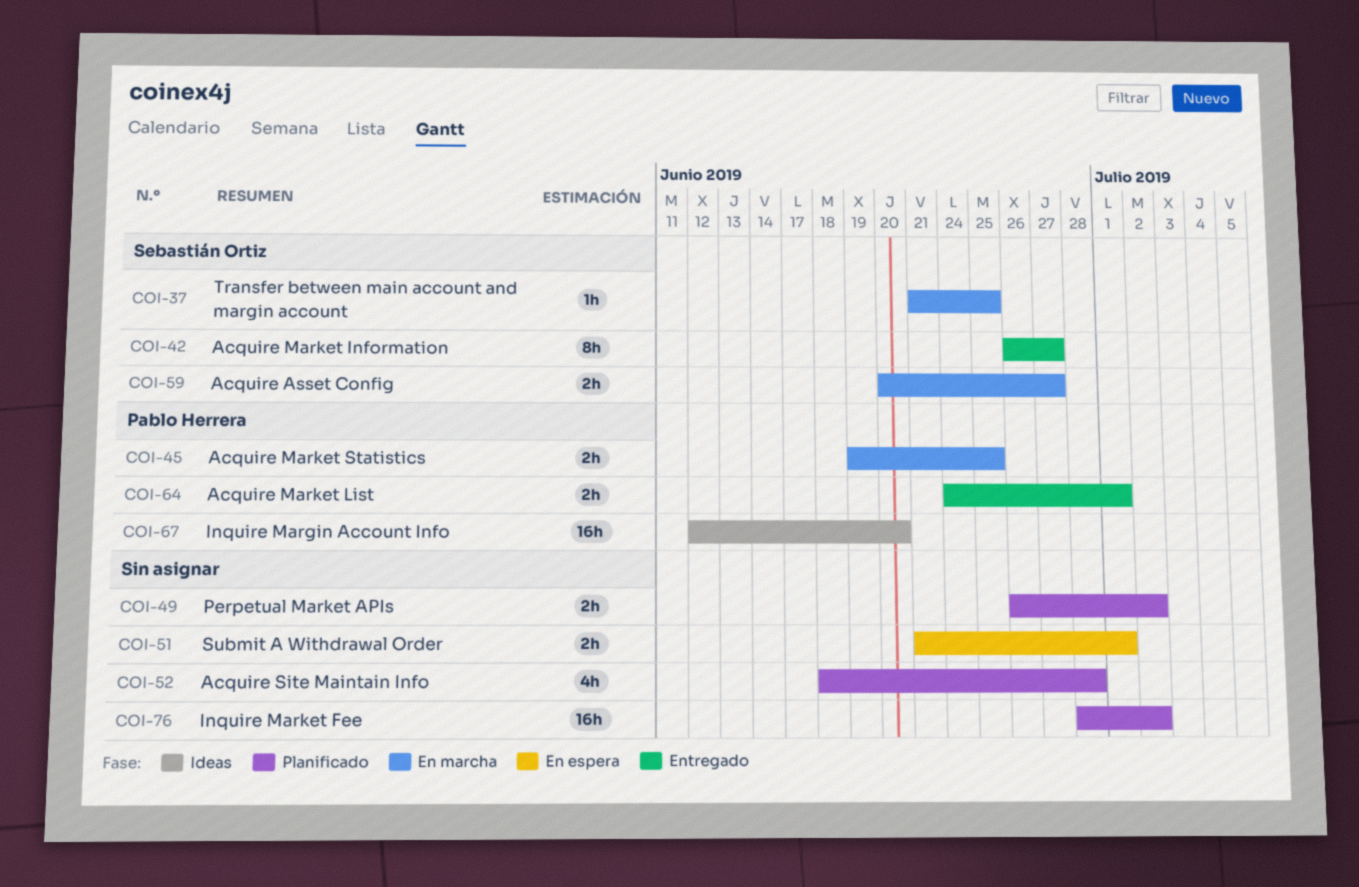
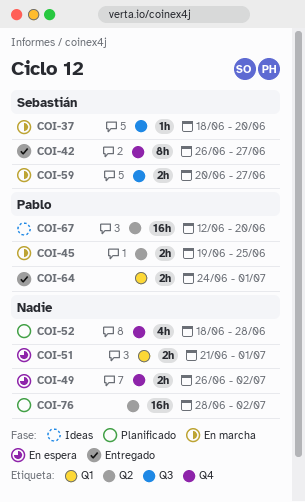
COI-37, start: Jun 21 -> Jun 18
COI-37, due: Jun 25 -> Jun 20
COI-49, status: Planificado -> En espera

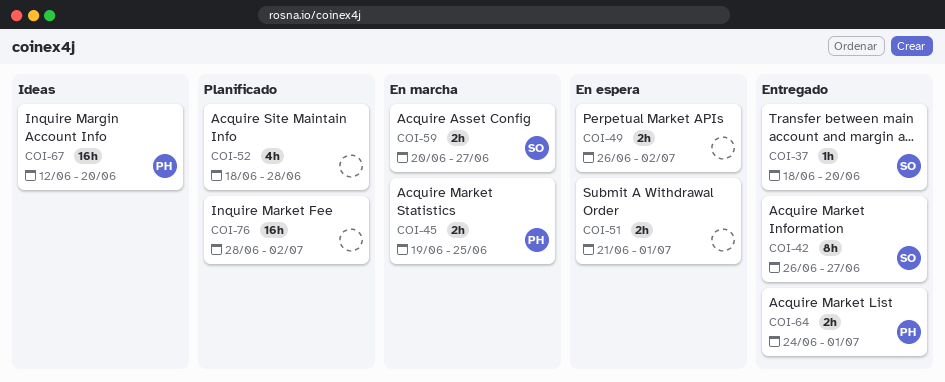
COI-37, status: En marcha -> Entregado

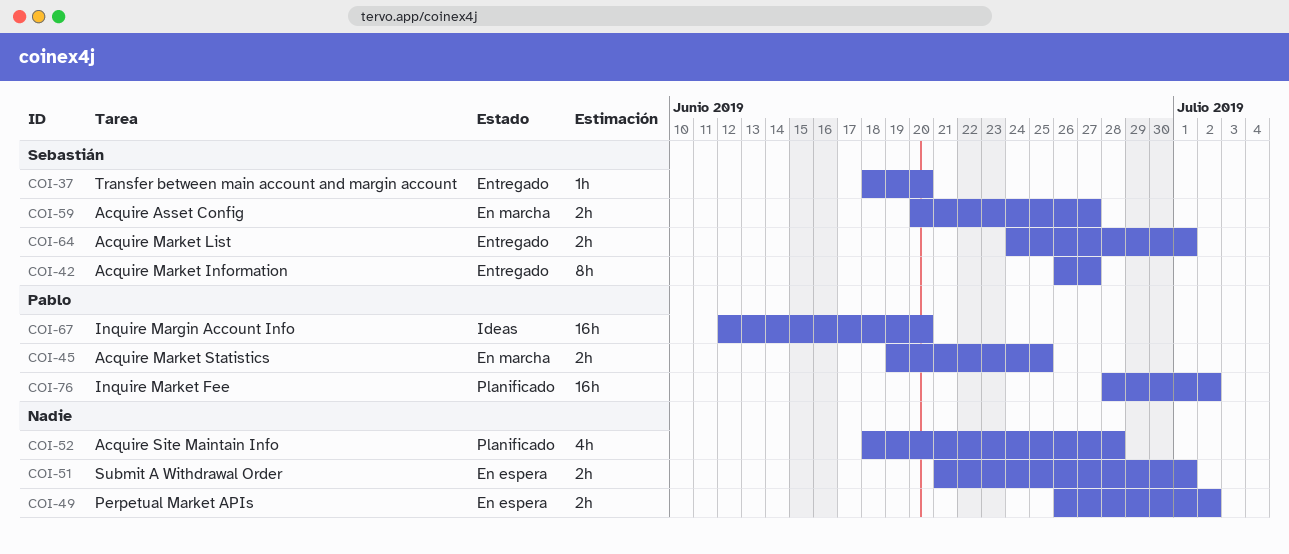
COI-64, owner: Pablo -> Sebastián
COI-76, owner: none -> Pablo

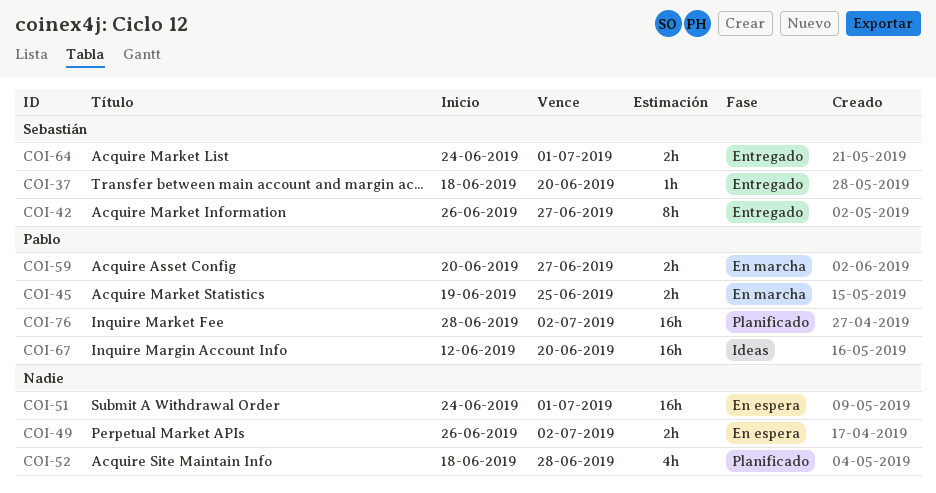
COI-51, estimate: 2h -> 16h
COI-51, start: Jun 21 -> Jun 24
COI-59, owner: Sebastián -> Pablo

